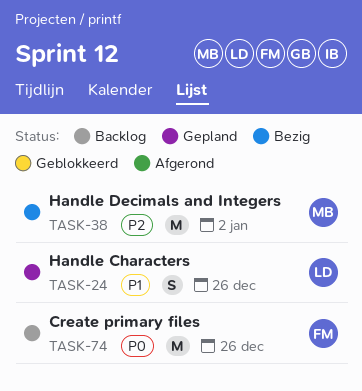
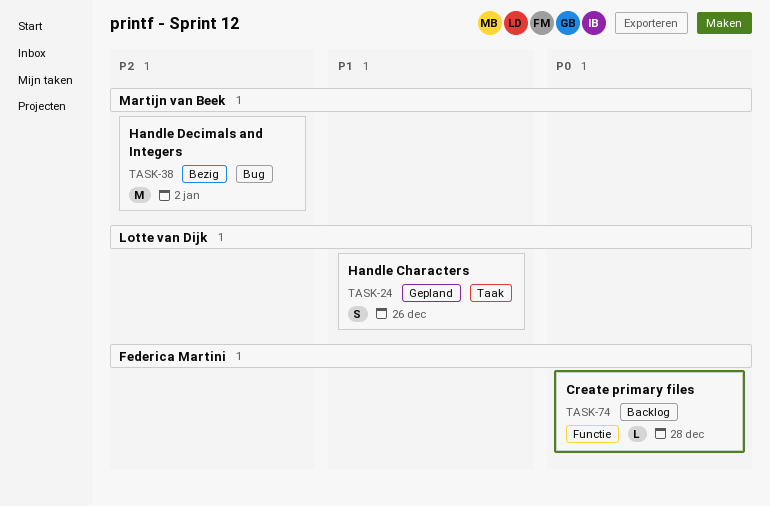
TASK-74, estimate: M -> L
TASK-74, due: Dec 26 -> Dec 28

